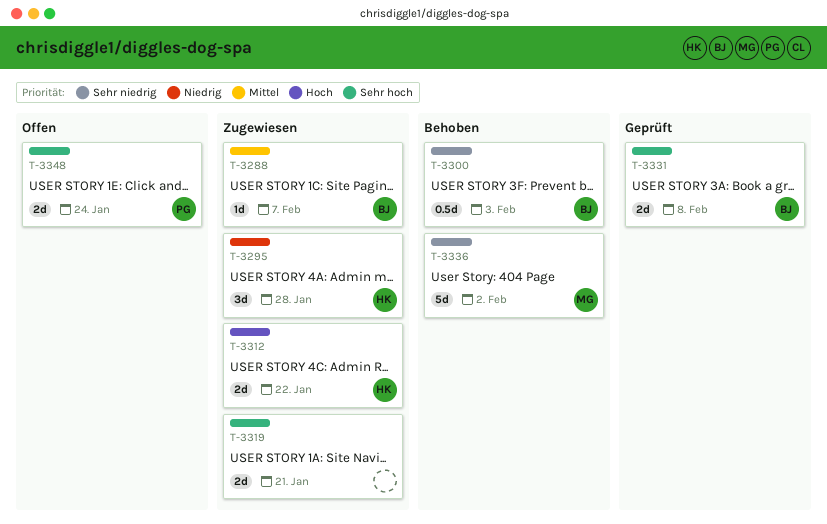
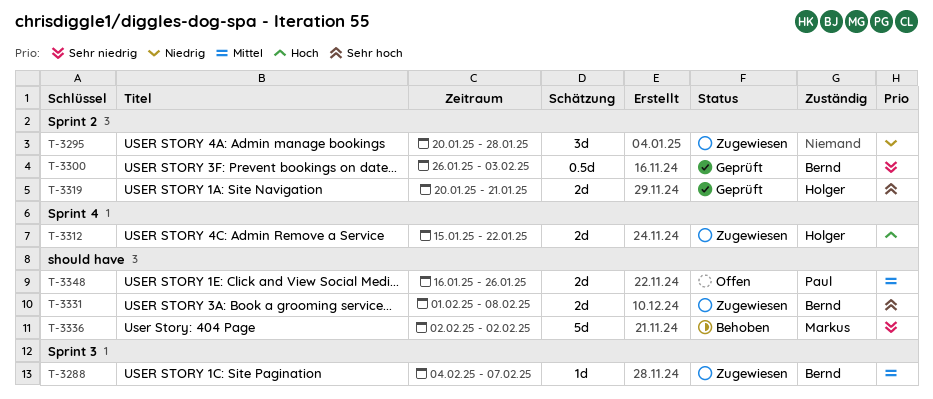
T-3295, owner: Holger -> none
T-3300, status: Behoben -> Geprüft
T-3319, status: Zugewiesen -> Geprüft
T-3319, owner: none -> Holger
T-3331, status: Geprüft -> Zugewiesen
T-3348, priority: Sehr hoch -> Mittel
T-3348, due: Jan 24 -> Jan 26

